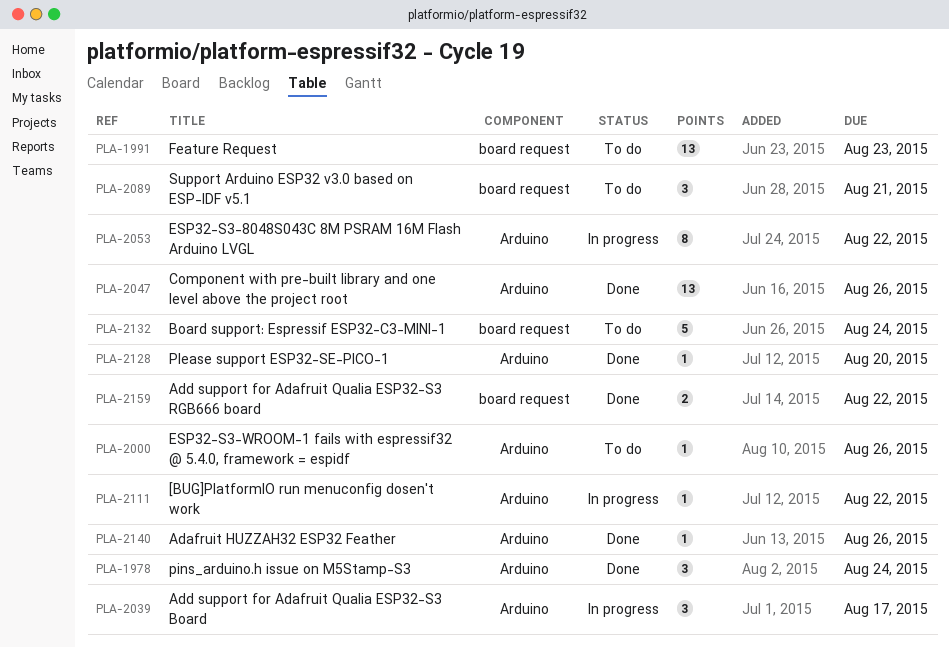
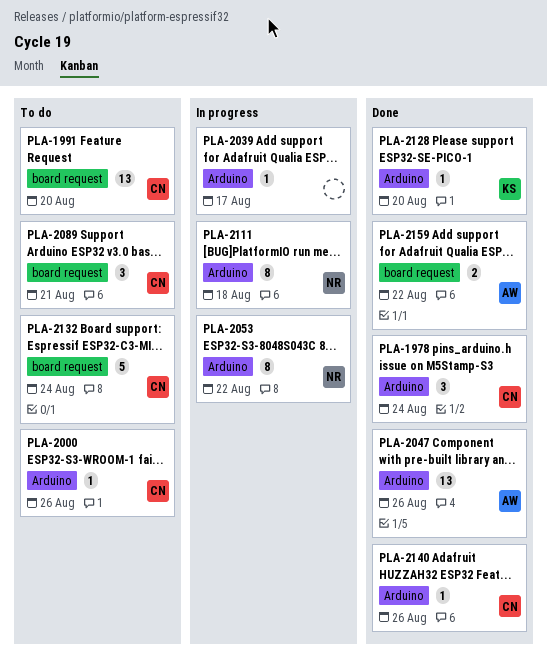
PLA-1991, due: Aug 23 -> Aug 20
PLA-2039, estimate: 3 -> 1
PLA-2111, estimate: 1 -> 8
PLA-2111, due: Aug 22 -> Aug 18

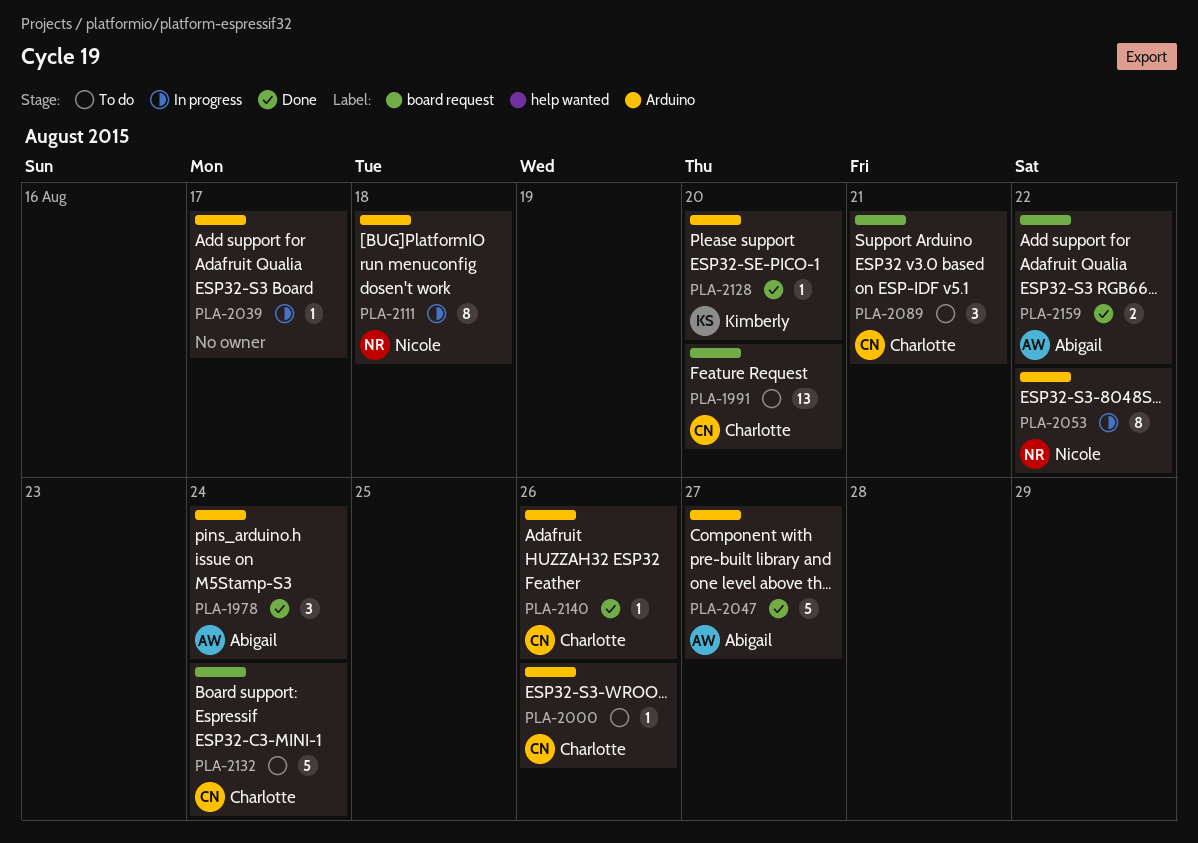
PLA-1978, owner: Charlotte -> Abigail
PLA-2047, estimate: 13 -> 5
PLA-2047, due: Aug 26 -> Aug 27

